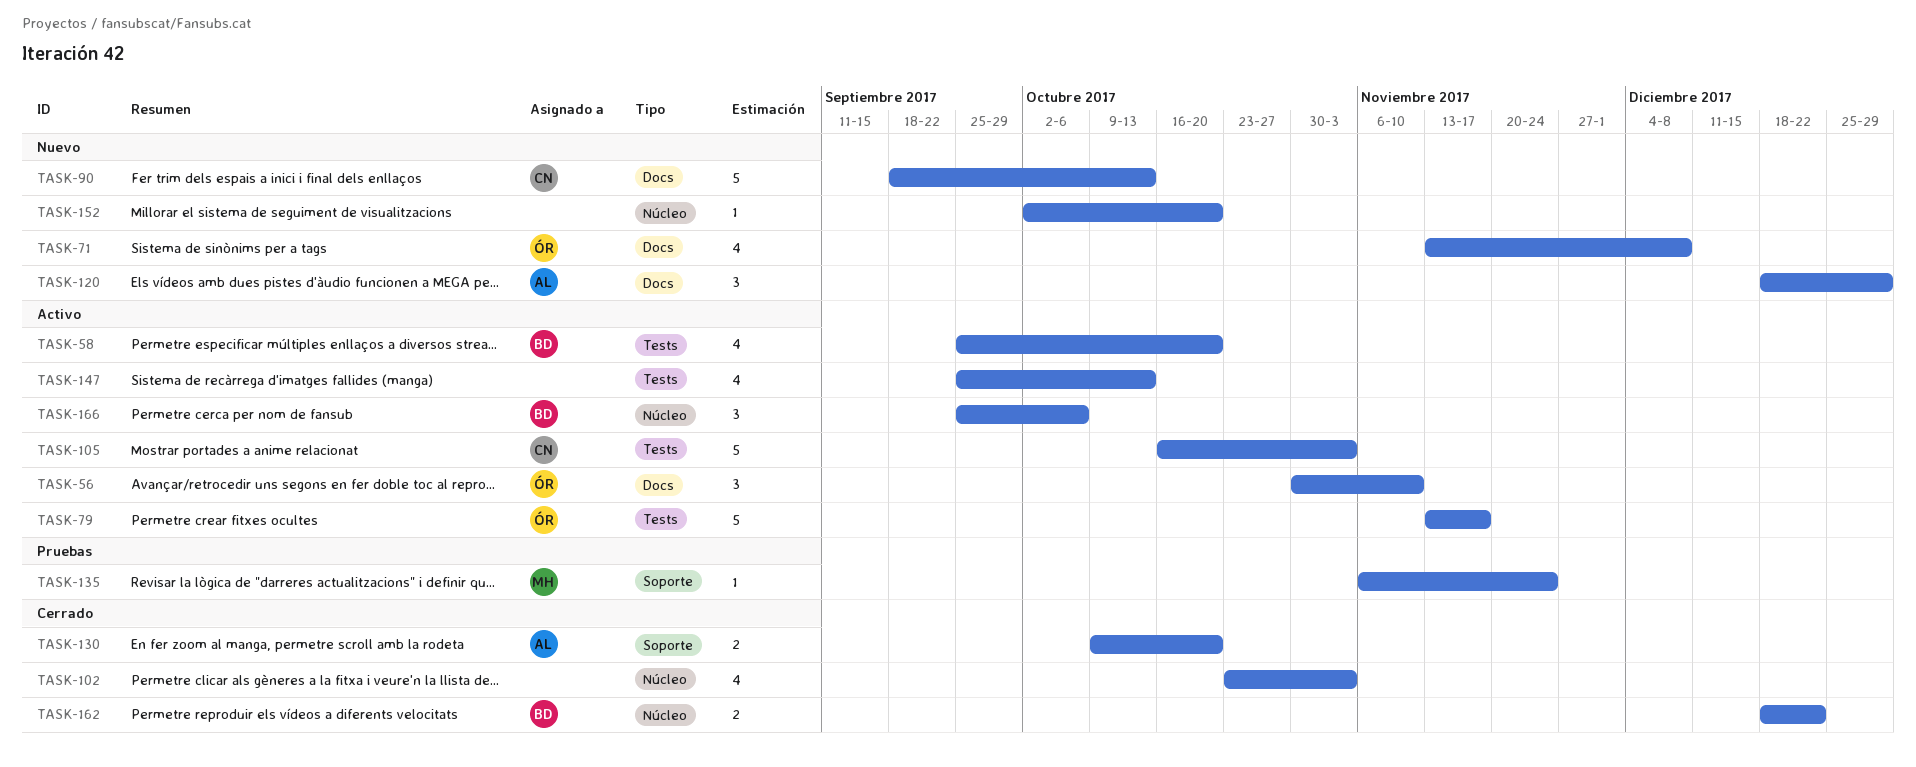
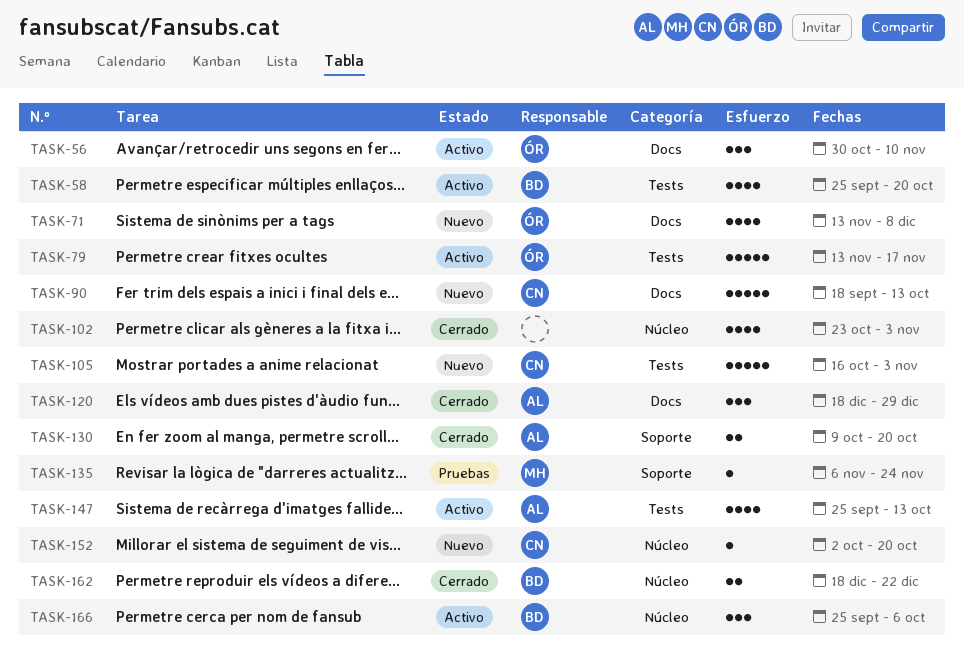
TASK-105, status: Activo -> Nuevo
TASK-120, status: Nuevo -> Cerrado
TASK-147, owner: none -> AL
TASK-152, owner: none -> CN

